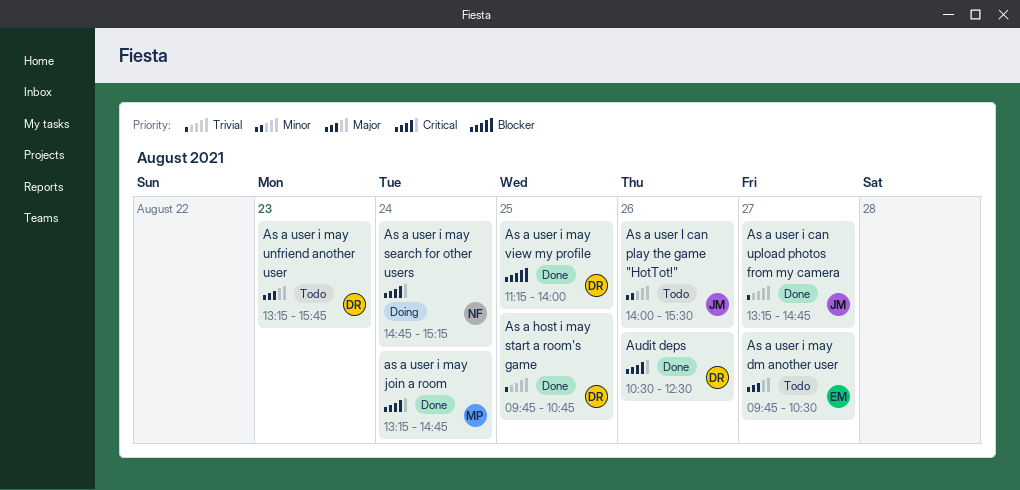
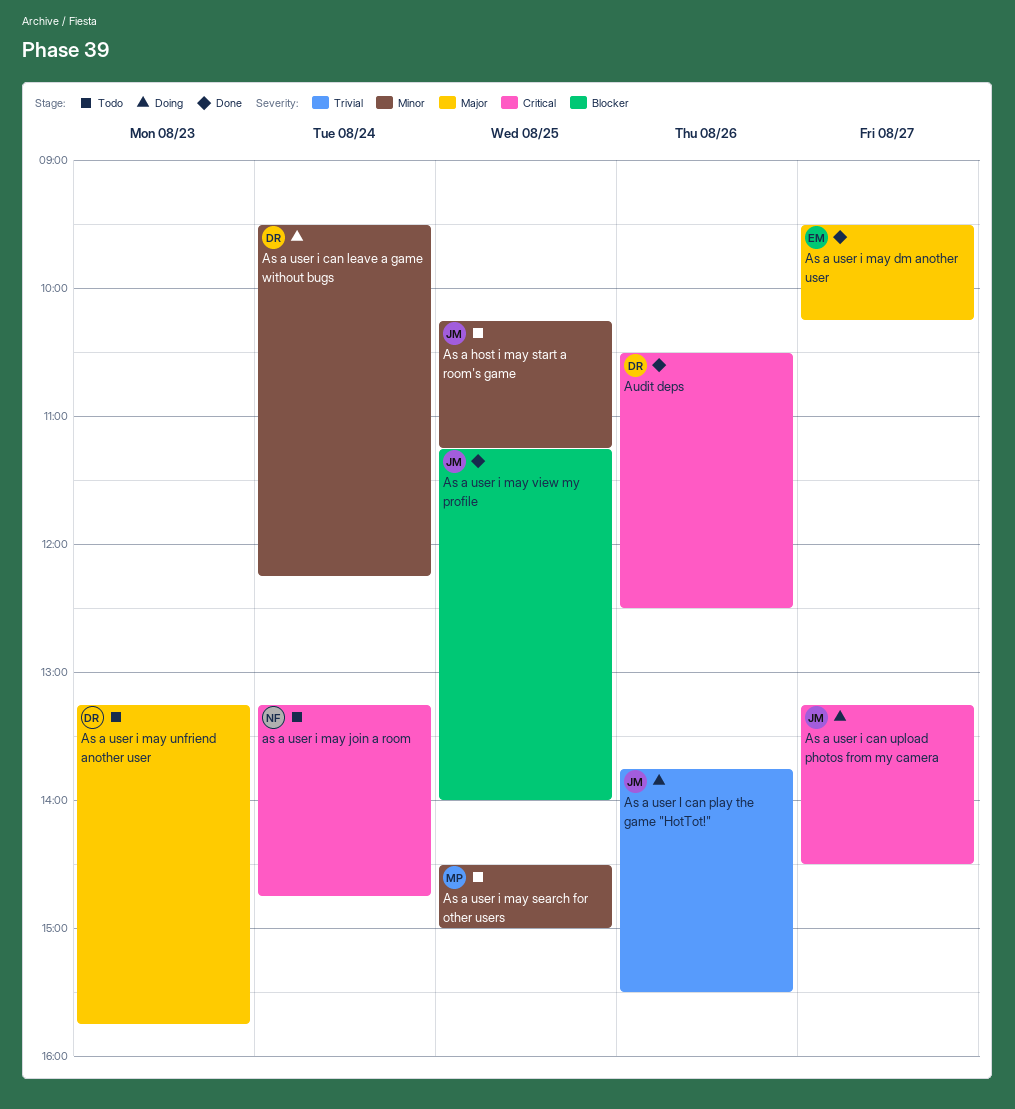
As a host i may start a room's game, status: Done -> Todo
As a host i may start a room's game, owner: DR -> JM
As a host i may start a room's game, priority: Trivial -> Minor
As a host i may start a room's game, begins: 09:45 -> 10:15
As a host i may start a room's game, ends: 10:45 -> 11:15
As a user i can leave a game without bugs: none -> present
As a user I can play the game "HotTot!", status: Todo -> Doing
As a user I can play the game "HotTot!", priority: Minor -> Trivial
As a user I can play the game "HotTot!", begins: 14:00 -> 13:45
As a user i can upload photos from my camera, status: Done -> Doing
As a user i can upload photos from my camera, priority: Trivial -> Critical
As a user i can upload photos from my camera, ends: 14:45 -> 14:30
As a user i may dm another user, status: Todo -> Done
As a user i may dm another user, begins: 09:45 -> 09:30
As a user i may dm another user, ends: 10:30 -> 10:15
as a user i may join a room, status: Done -> Todo
as a user i may join a room, owner: MP -> NF
As a user i may search for other users, status: Doing -> Todo
As a user i may search for other users, owner: NF -> MP
As a user i may search for other users, priority: Critical -> Minor
As a user i may search for other users, day: Aug 24 -> Aug 25
As a user i may search for other users, begins: 14:45 -> 14:30
As a user i may search for other users, ends: 15:15 -> 15:00
As a user i may view my profile, owner: DR -> JM

